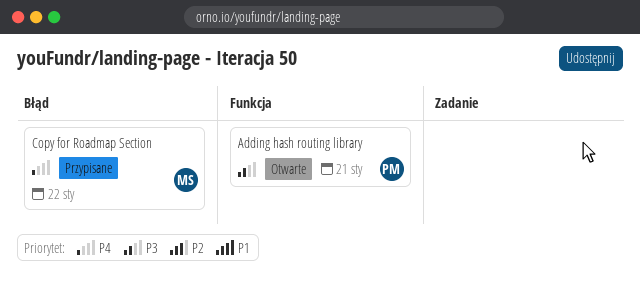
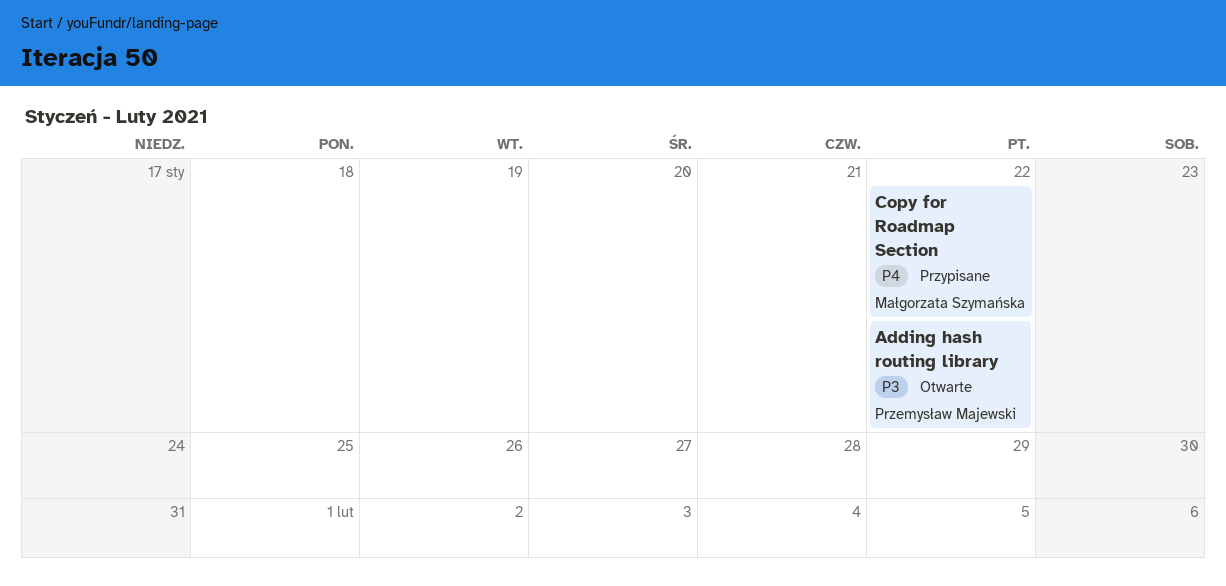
Adding hash routing library, due: Jan 21 -> Jan 22

